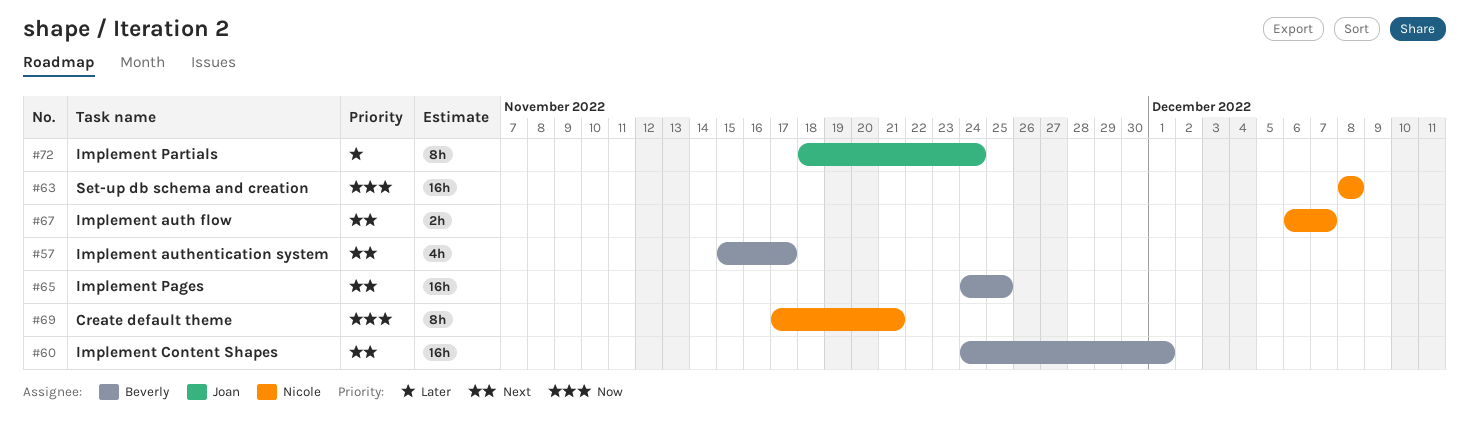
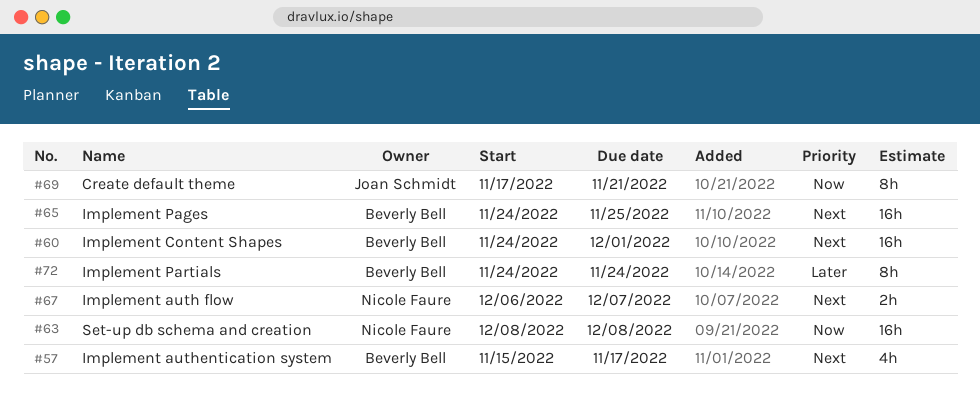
#69, owner: Nicole Faure -> Joan Schmidt
#72, owner: Joan Schmidt -> Beverly Bell
#72, start: Nov 18 -> Nov 24

